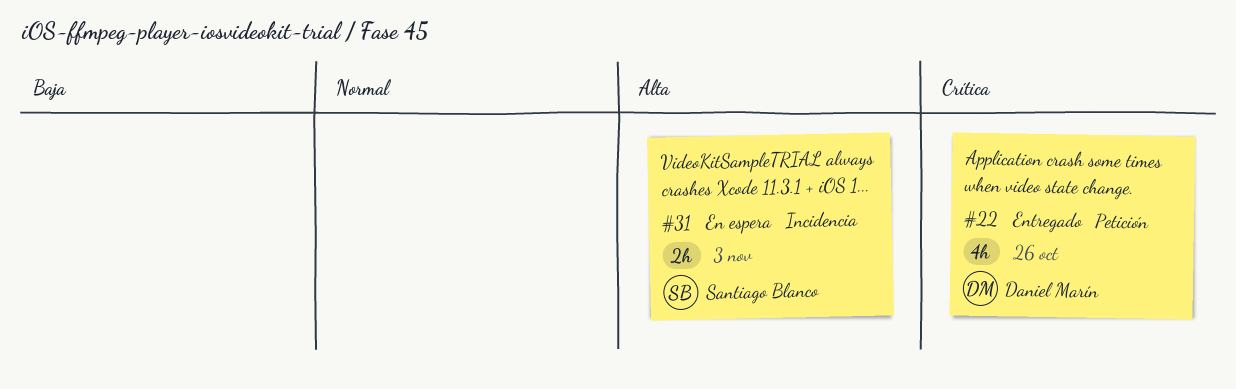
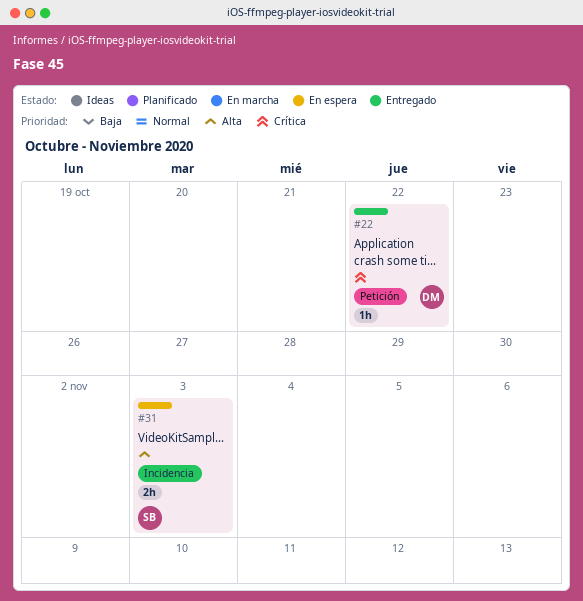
#22, estimate: 4h -> 1h
#22, due: Oct 26 -> Oct 22

